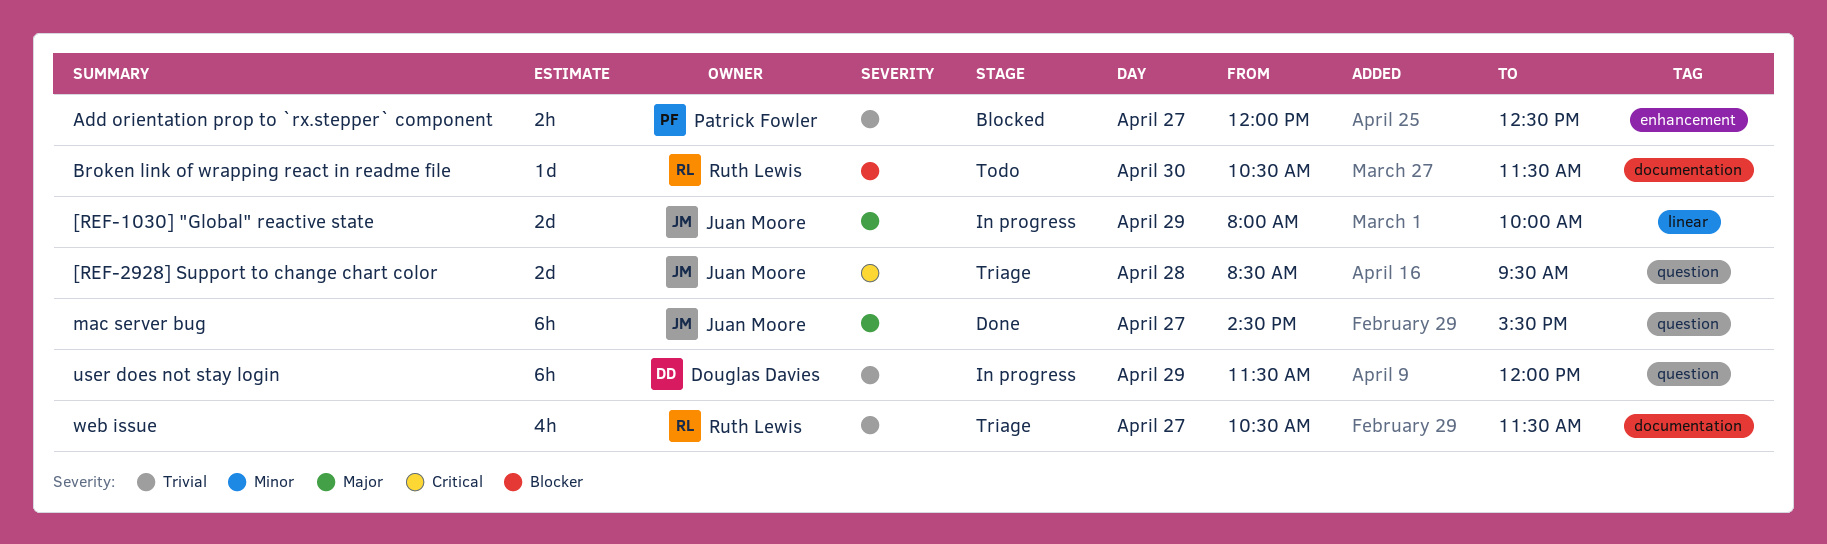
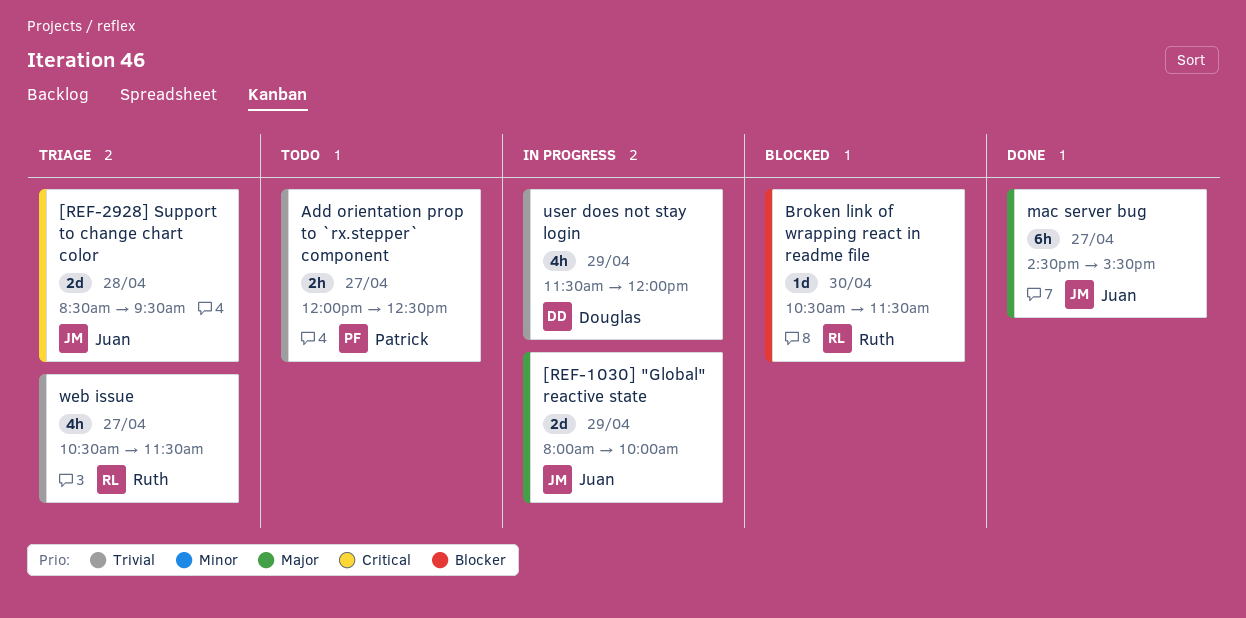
Add orientation prop to `rx.stepper` component, status: Blocked -> Todo
Broken link of wrapping react in readme file, status: Todo -> Blocked
user does not stay login, estimate: 6h -> 4h

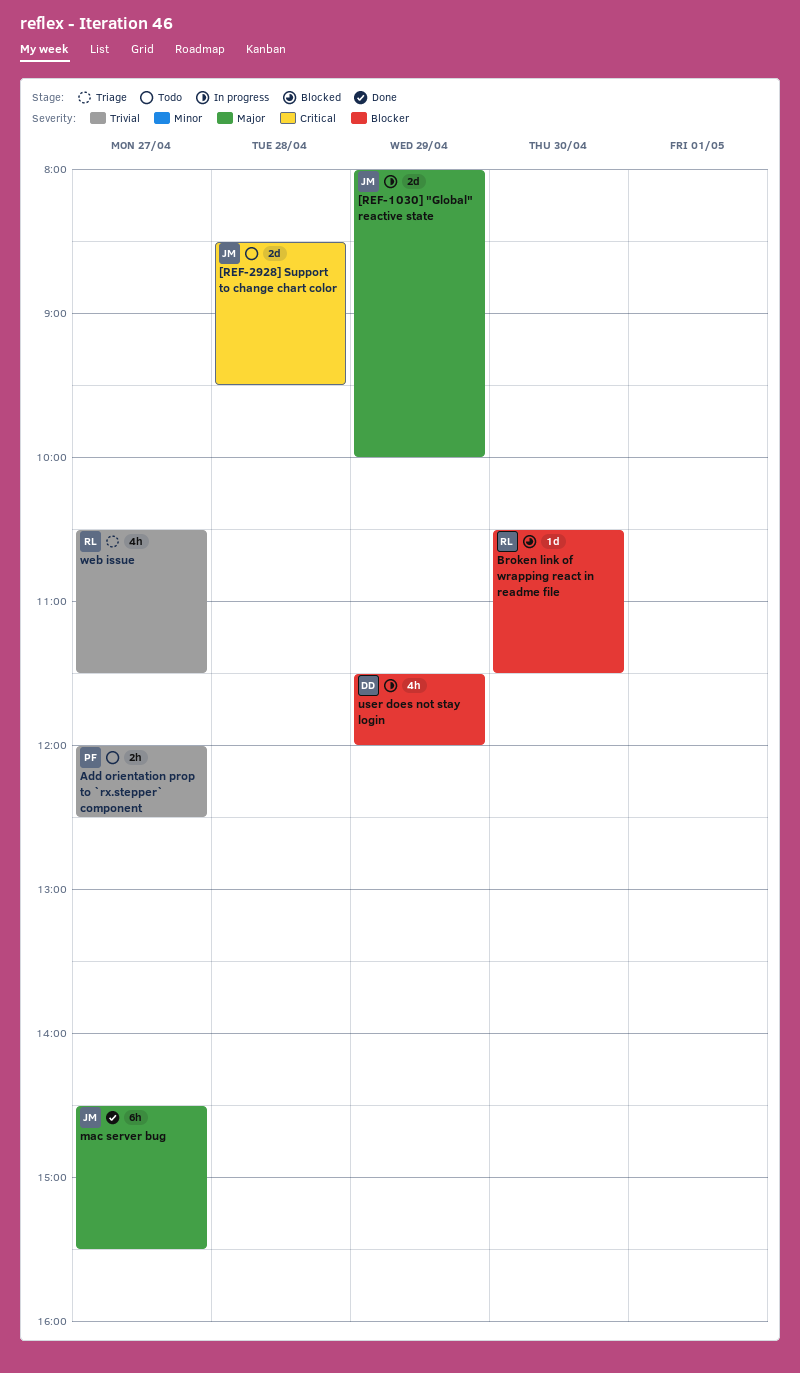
[REF-2928] Support to change chart color, status: Triage -> Todo
user does not stay login, priority: Trivial -> Blocker

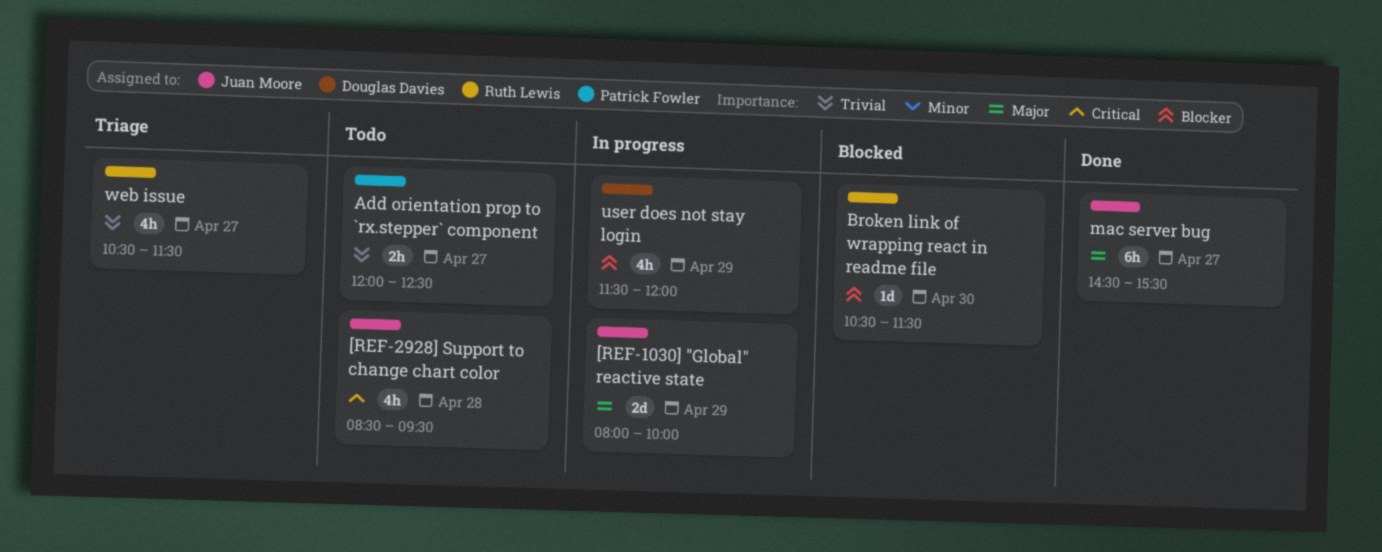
[REF-2928] Support to change chart color, estimate: 2d -> 4h

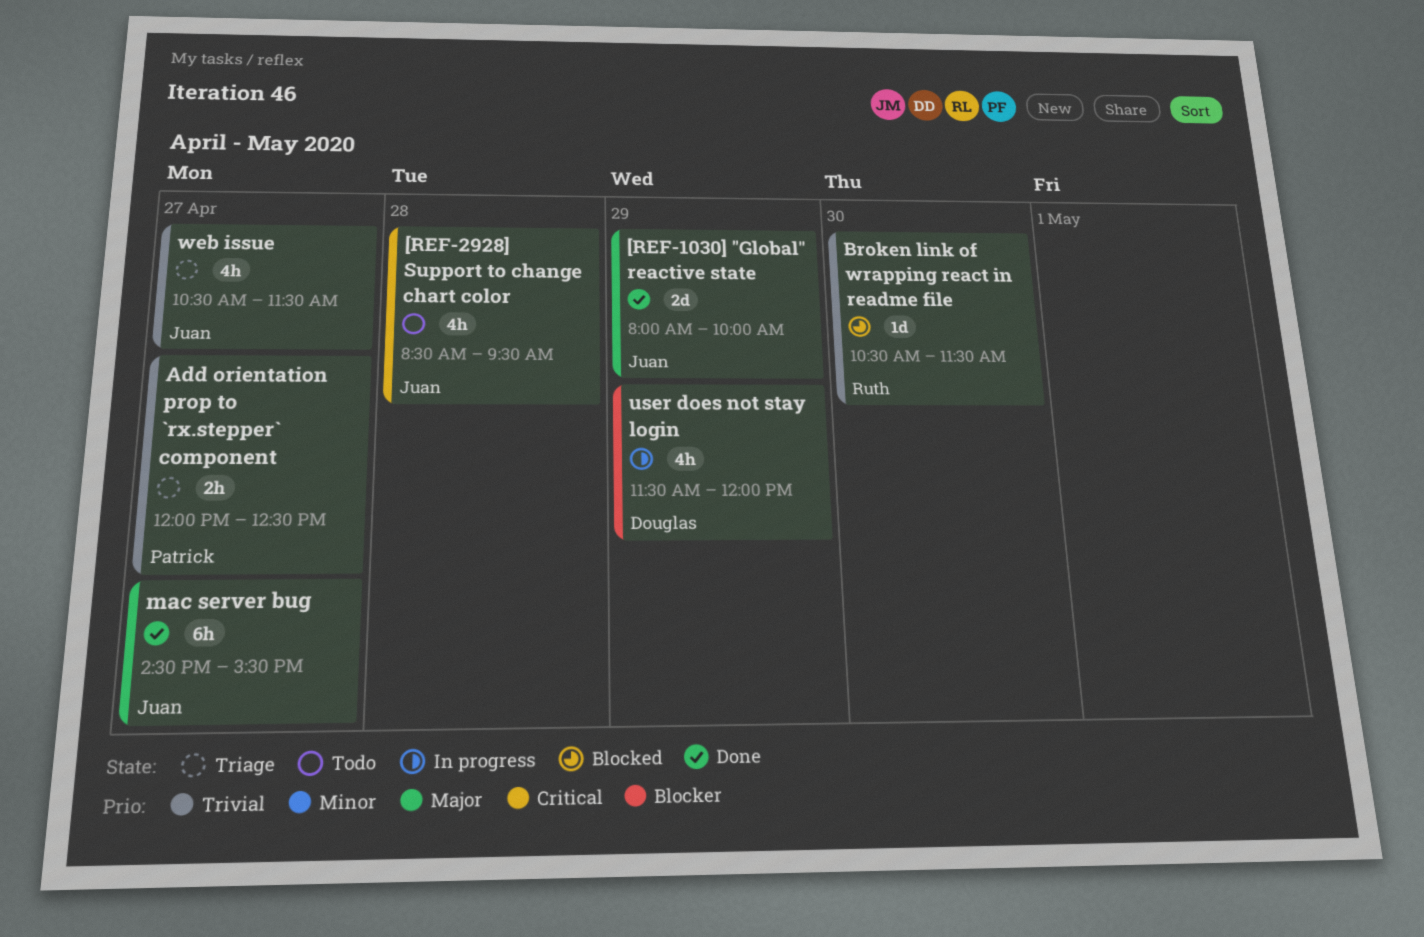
[REF-1030] "Global" reactive state, status: In progress -> Done
Add orientation prop to `rx.stepper` component, status: Todo -> Triage
Broken link of wrapping react in readme file, priority: Blocker -> Trivial
web issue, owner: Ruth Lewis -> Juan Moore

